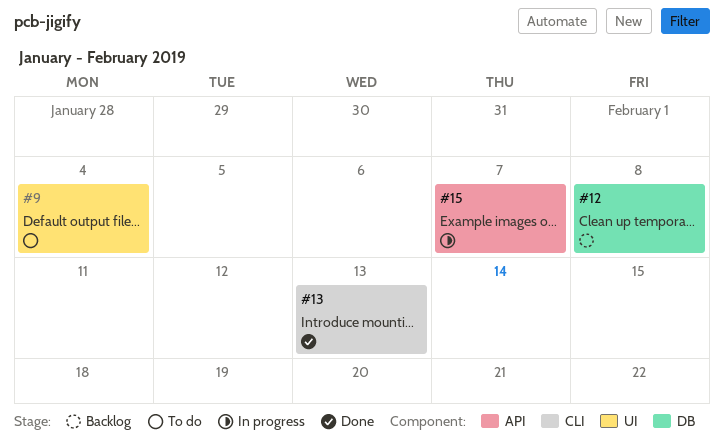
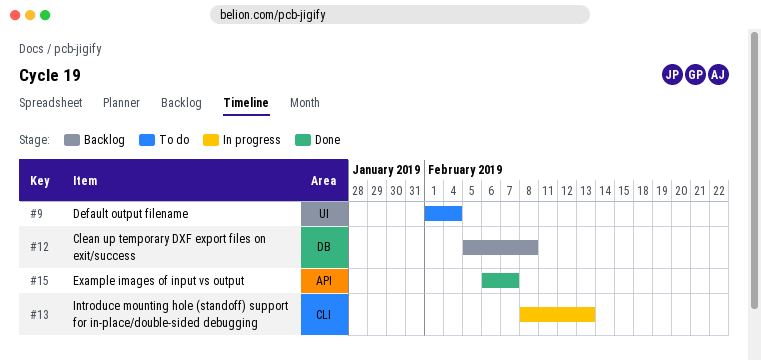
#13, status: Done -> In progress
#15, status: In progress -> Done

